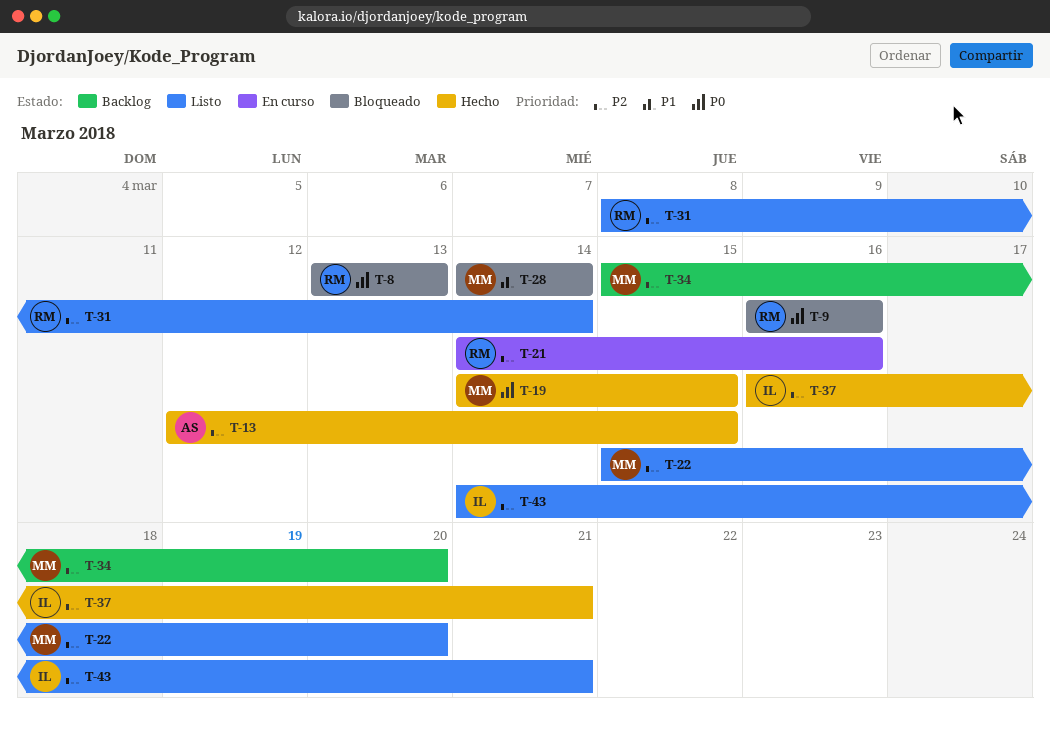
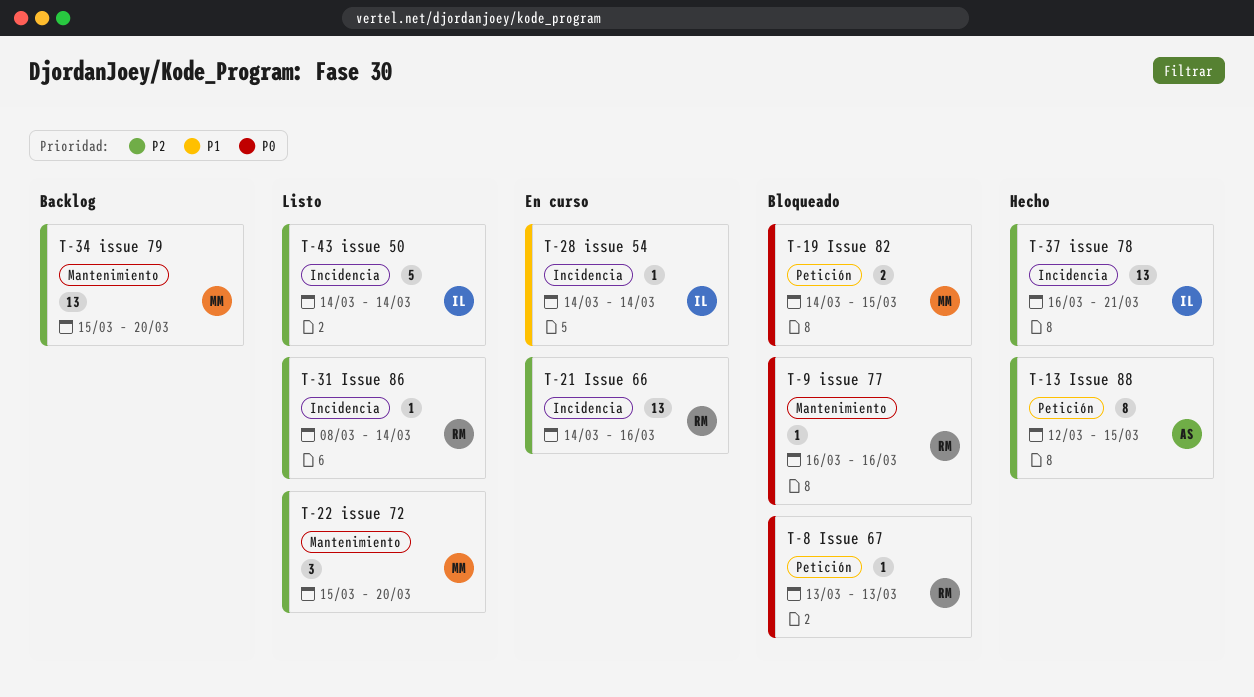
T-19, status: Hecho -> Bloqueado
T-28, status: Bloqueado -> En curso
T-28, owner: MM -> IL
T-43, due: Mar 21 -> Mar 14

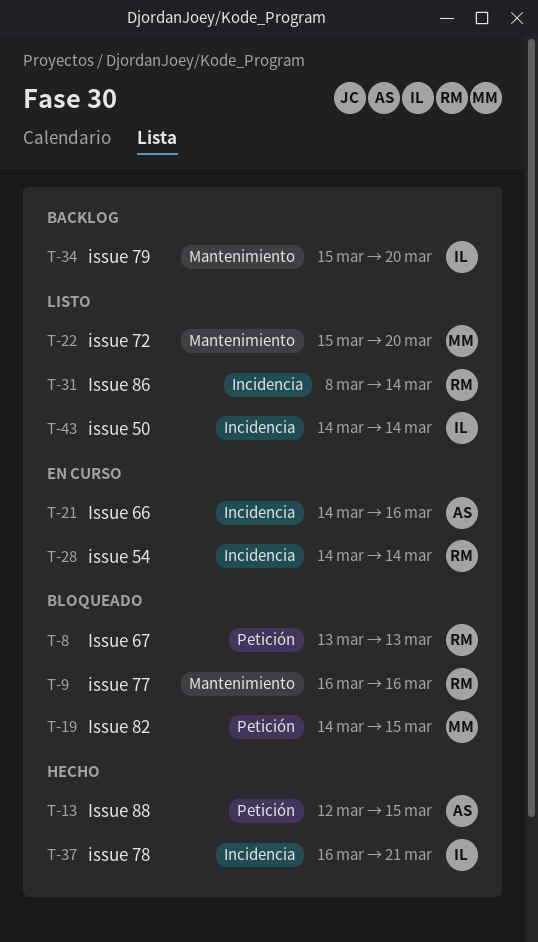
T-21, owner: RM -> AS
T-28, owner: IL -> RM
T-34, owner: MM -> IL

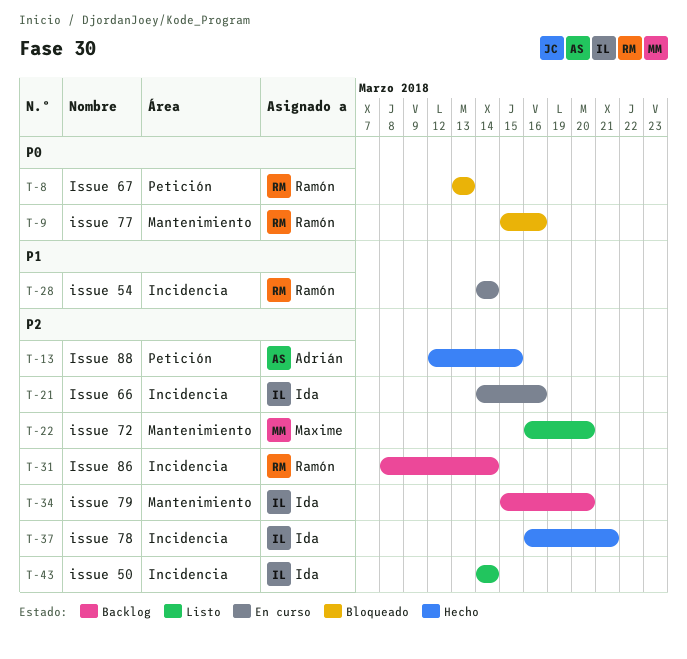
T-9, start: Mar 16 -> Mar 15
T-19: present -> none
T-21, owner: Adrián -> Ida
T-22, start: Mar 15 -> Mar 16
T-31, status: Listo -> Backlog

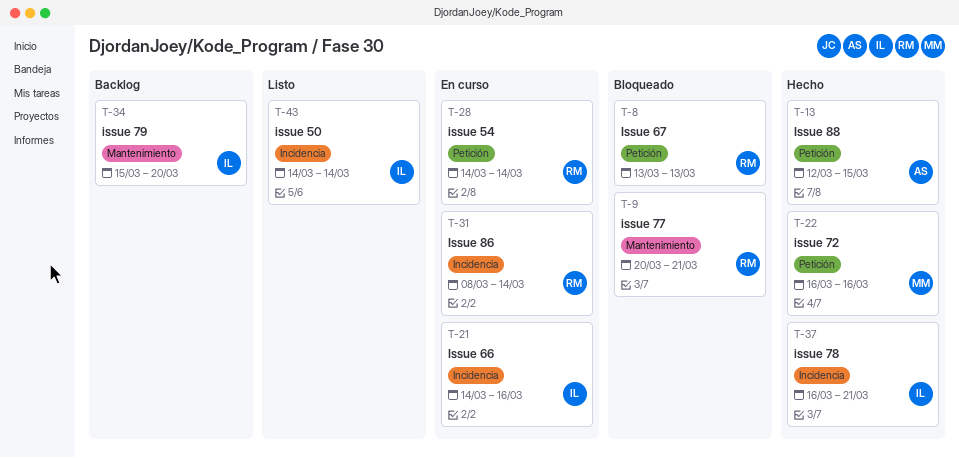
T-9, start: Mar 15 -> Mar 20
T-9, due: Mar 16 -> Mar 21
T-22, status: Listo -> Hecho
T-22, label: Mantenimiento -> Petición
T-22, due: Mar 20 -> Mar 16
T-28, label: Incidencia -> Petición
T-31, status: Backlog -> En curso

